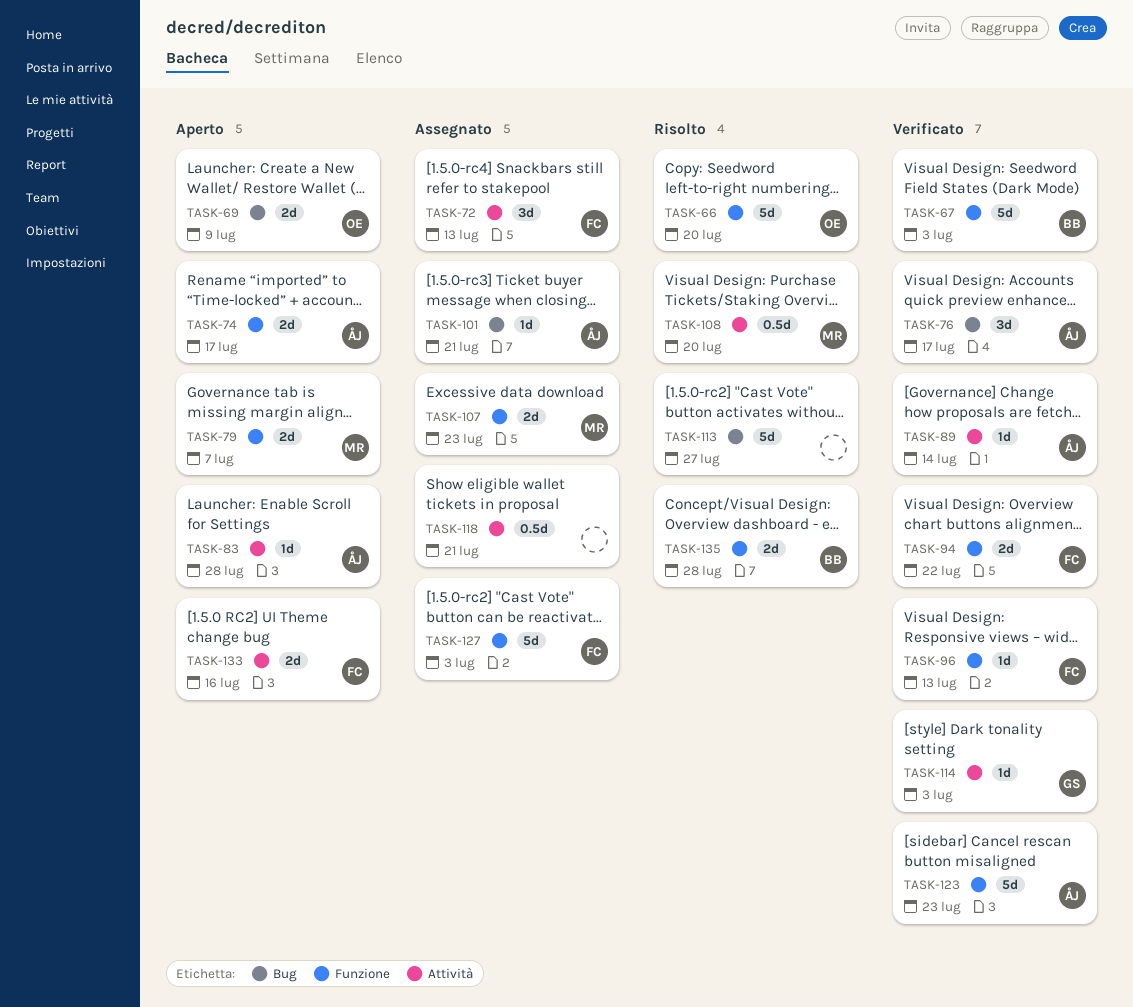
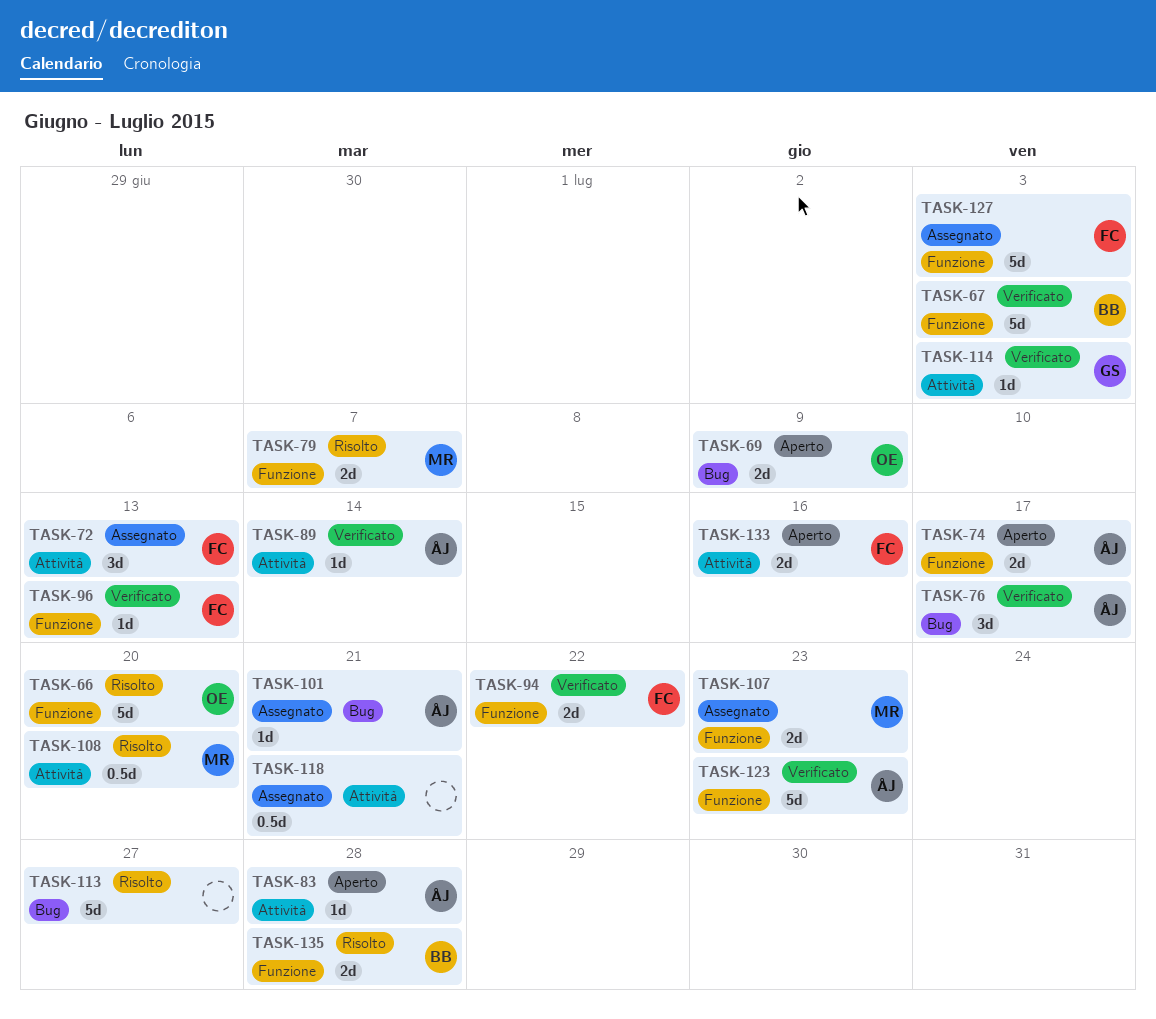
TASK-79, status: Aperto -> Risolto

